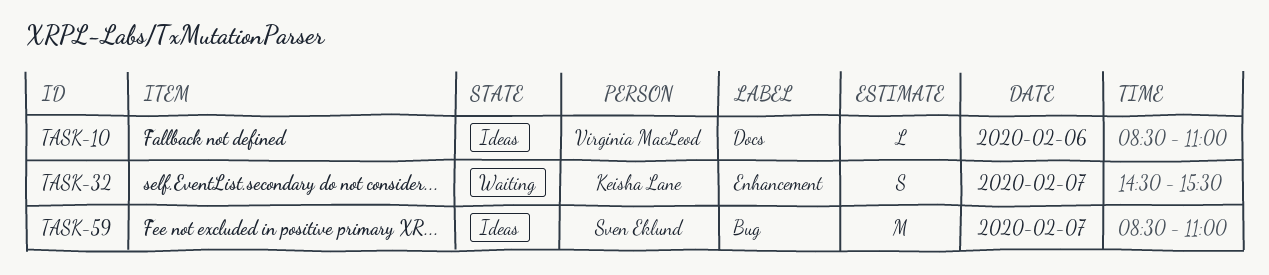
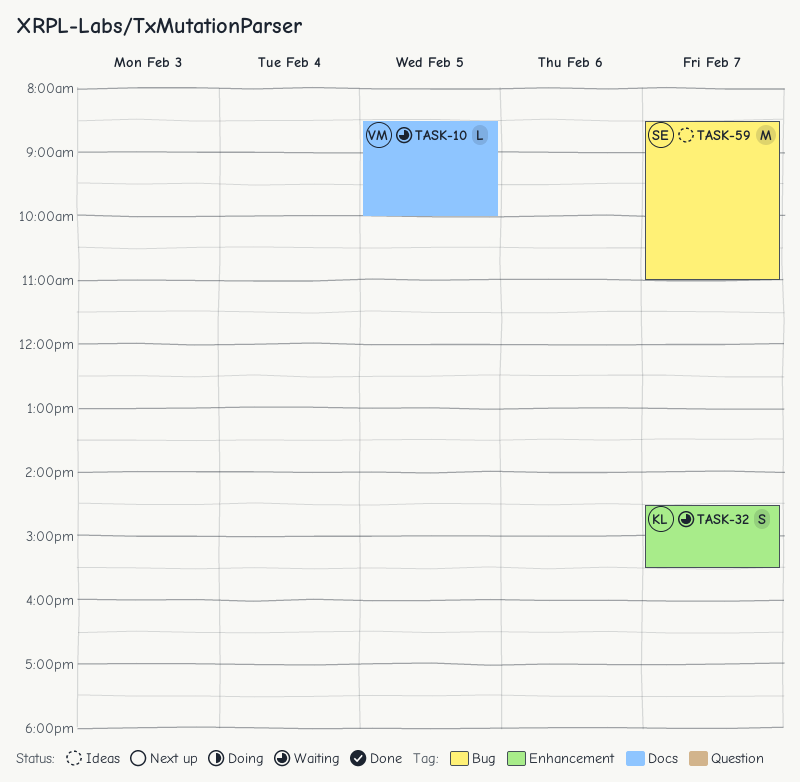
TASK-10, status: Ideas -> Waiting
TASK-10, day: Feb 6 -> Feb 5
TASK-10, ends: 11:00 -> 10:00

